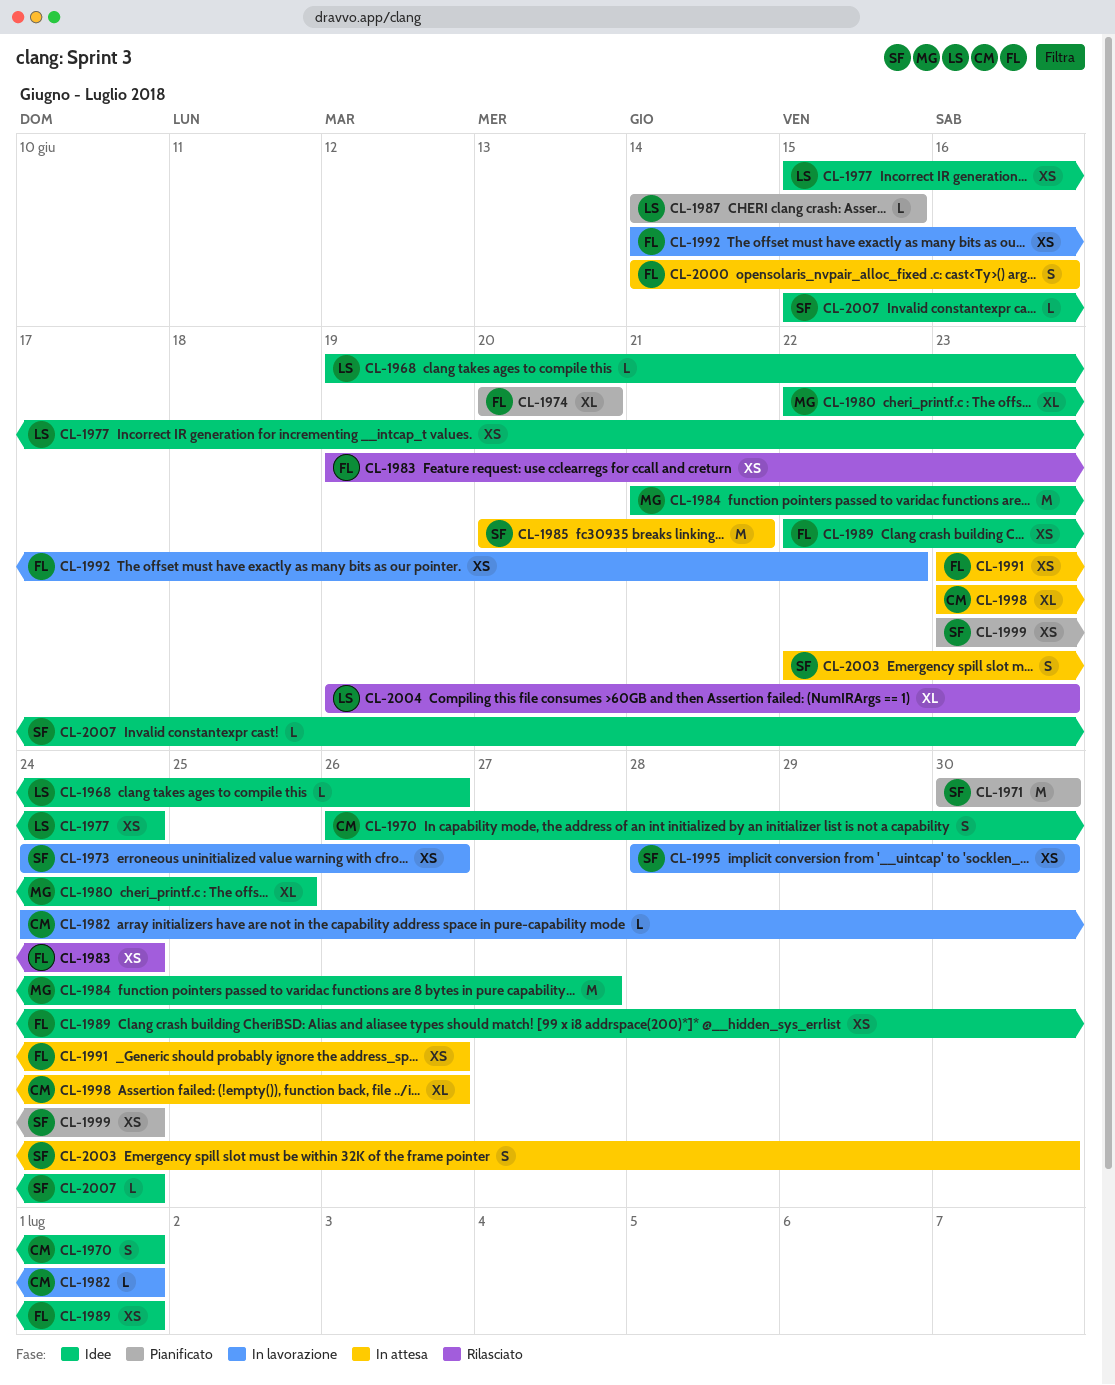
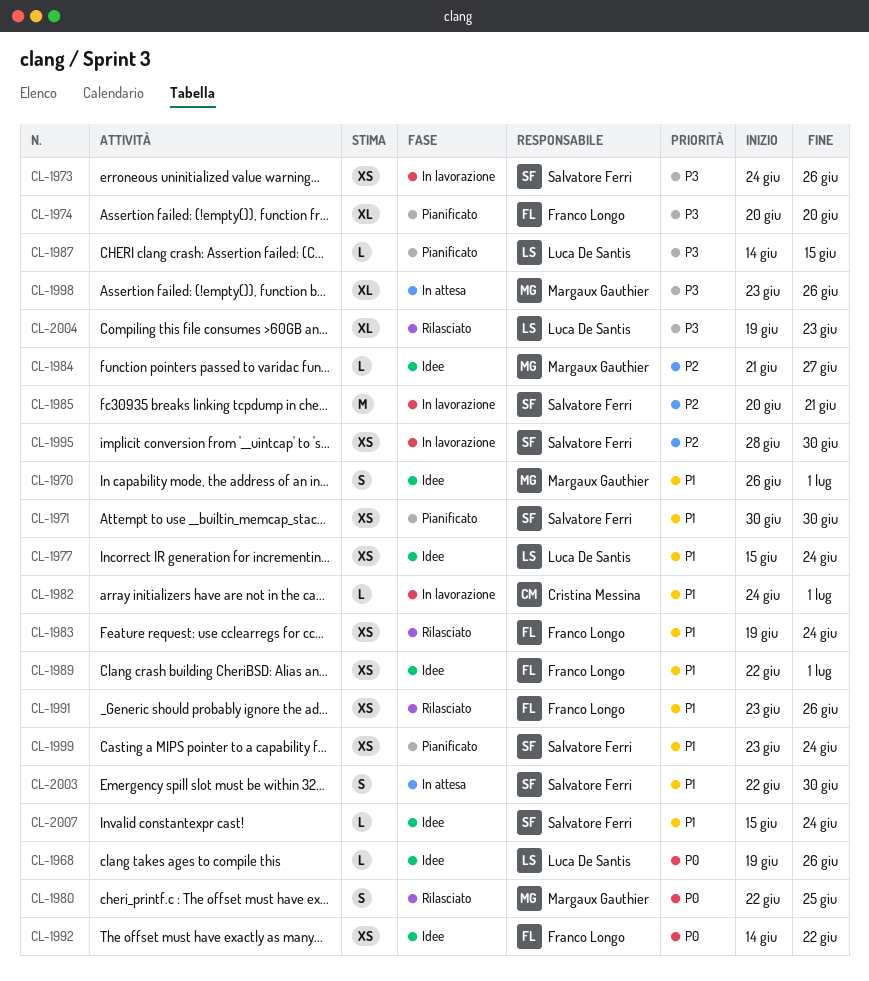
CL-1970, owner: Cristina Messina -> Margaux Gauthier
CL-1971, estimate: M -> XS
CL-1980, status: Idee -> Rilasciato
CL-1980, estimate: XL -> S
CL-1984, estimate: M -> L
CL-1985, status: In attesa -> In lavorazione
CL-1991, status: In attesa -> Rilasciato
CL-1992, status: In lavorazione -> Idee
CL-1998, owner: Cristina Messina -> Margaux Gauthier
CL-2000: present -> none

